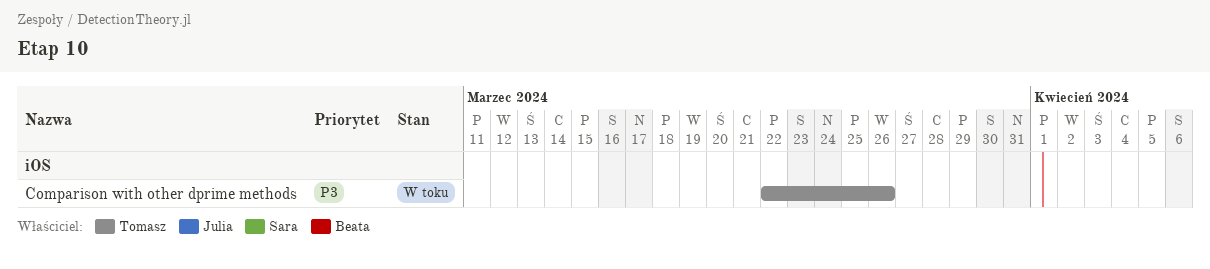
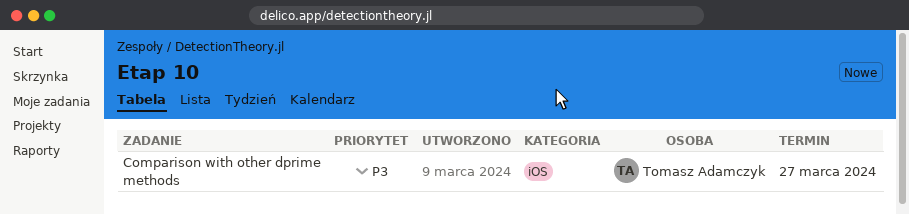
Comparison with other dprime methods, due: Mar 26 -> Mar 27

